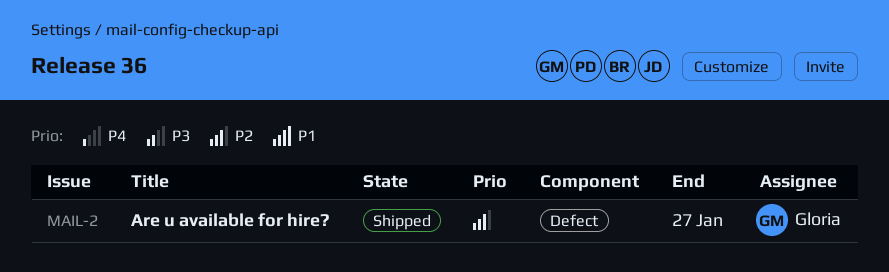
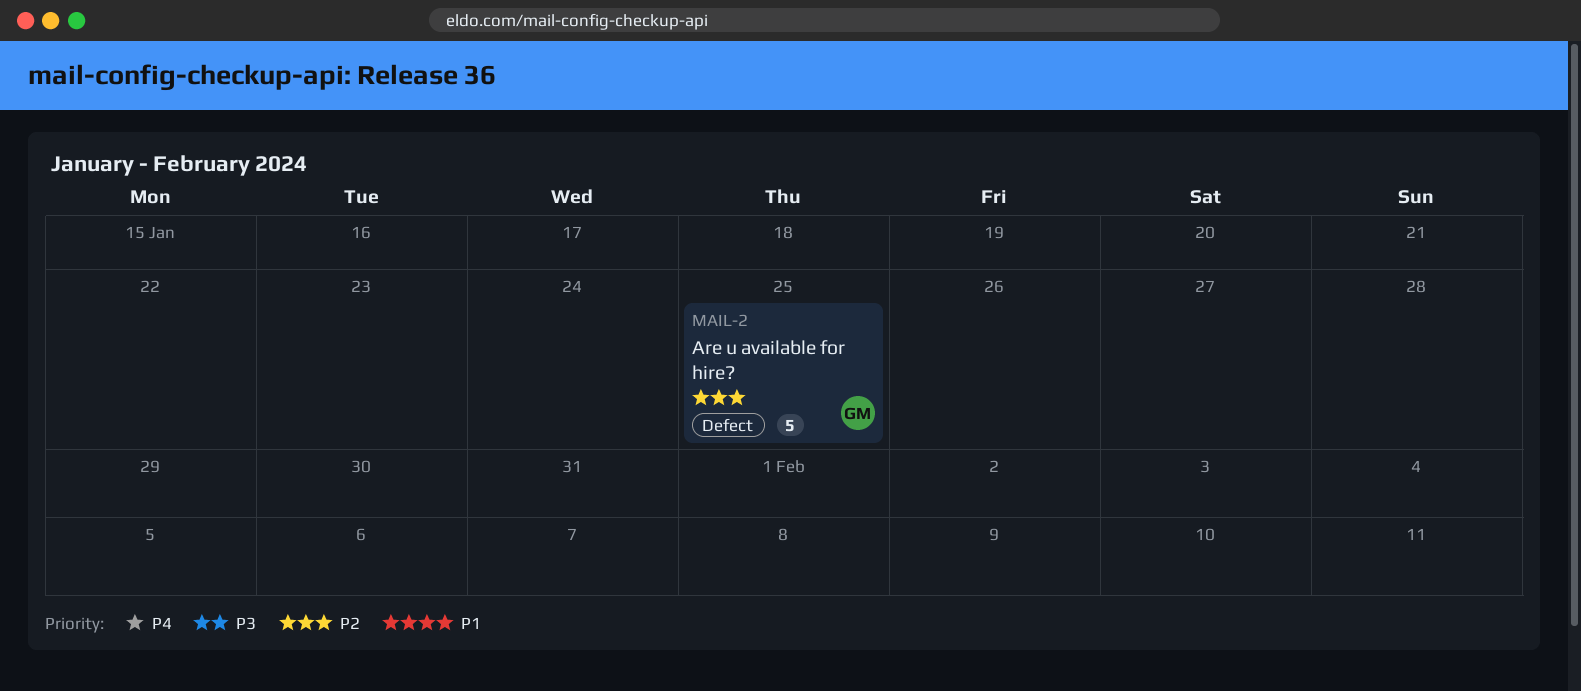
MAIL-2, due: Jan 27 -> Jan 25

